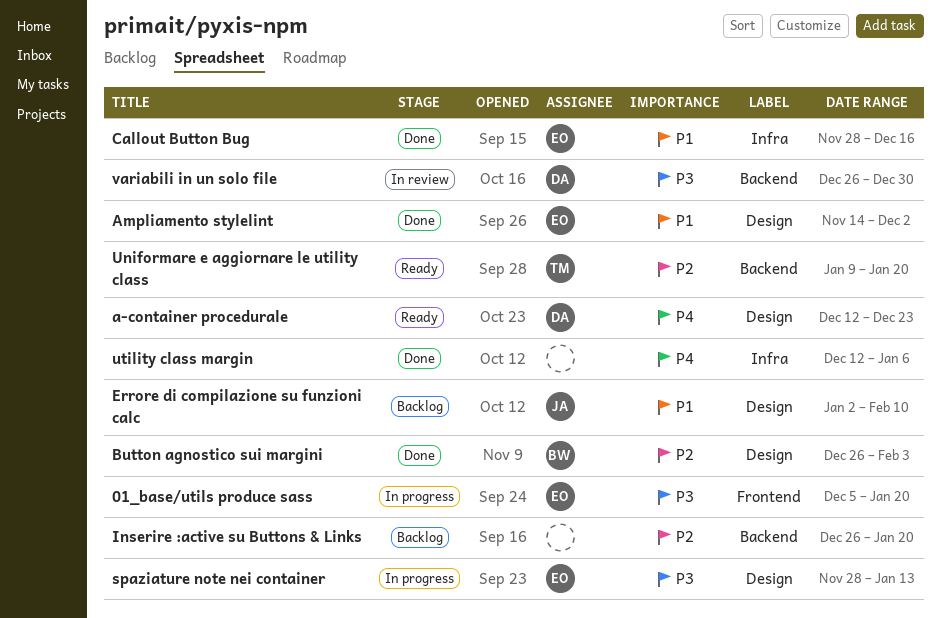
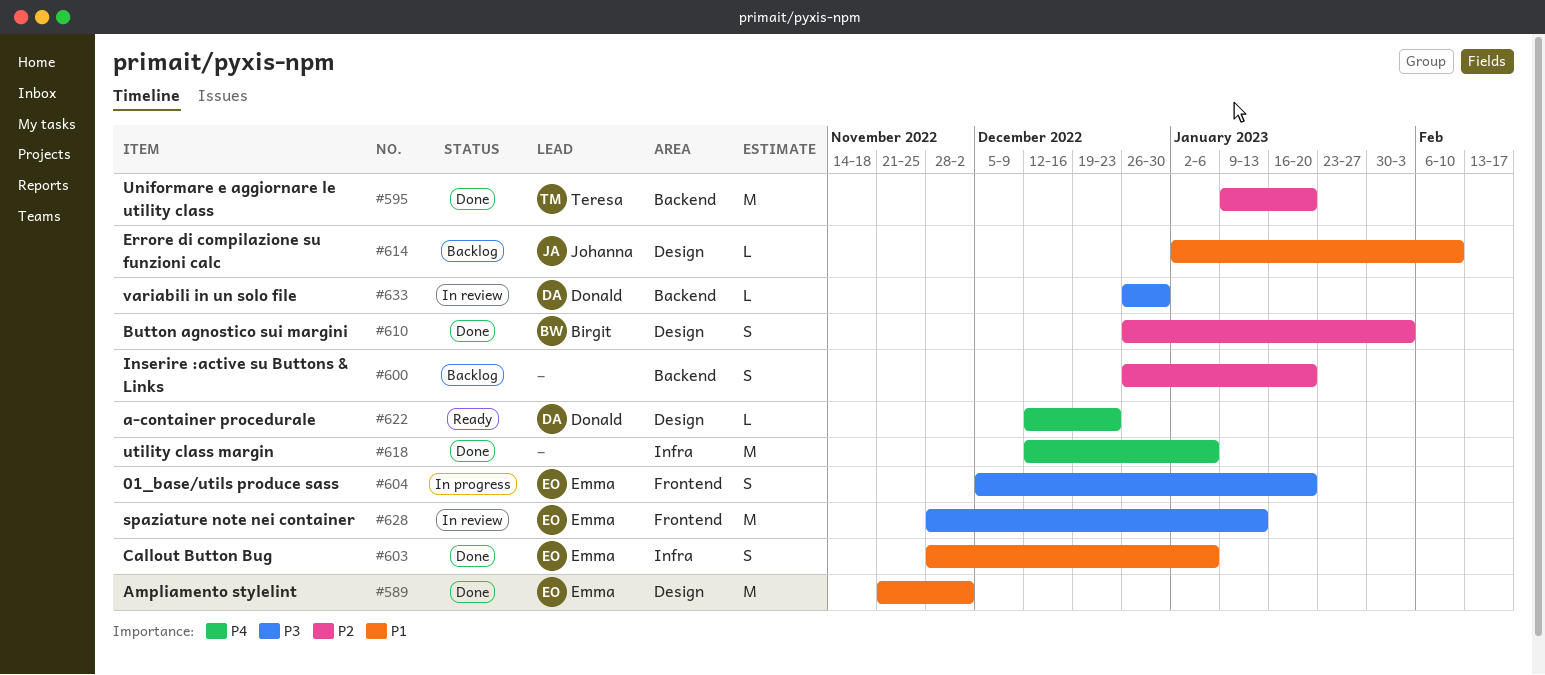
Ampliamento stylelint, start: Nov 14 -> Nov 21
Callout Button Bug, due: Dec 16 -> Jan 6
spaziature note nei container, status: In progress -> In review
spaziature note nei container, label: Design -> Frontend
Uniformare e aggiornare le utility class, status: Ready -> Done

